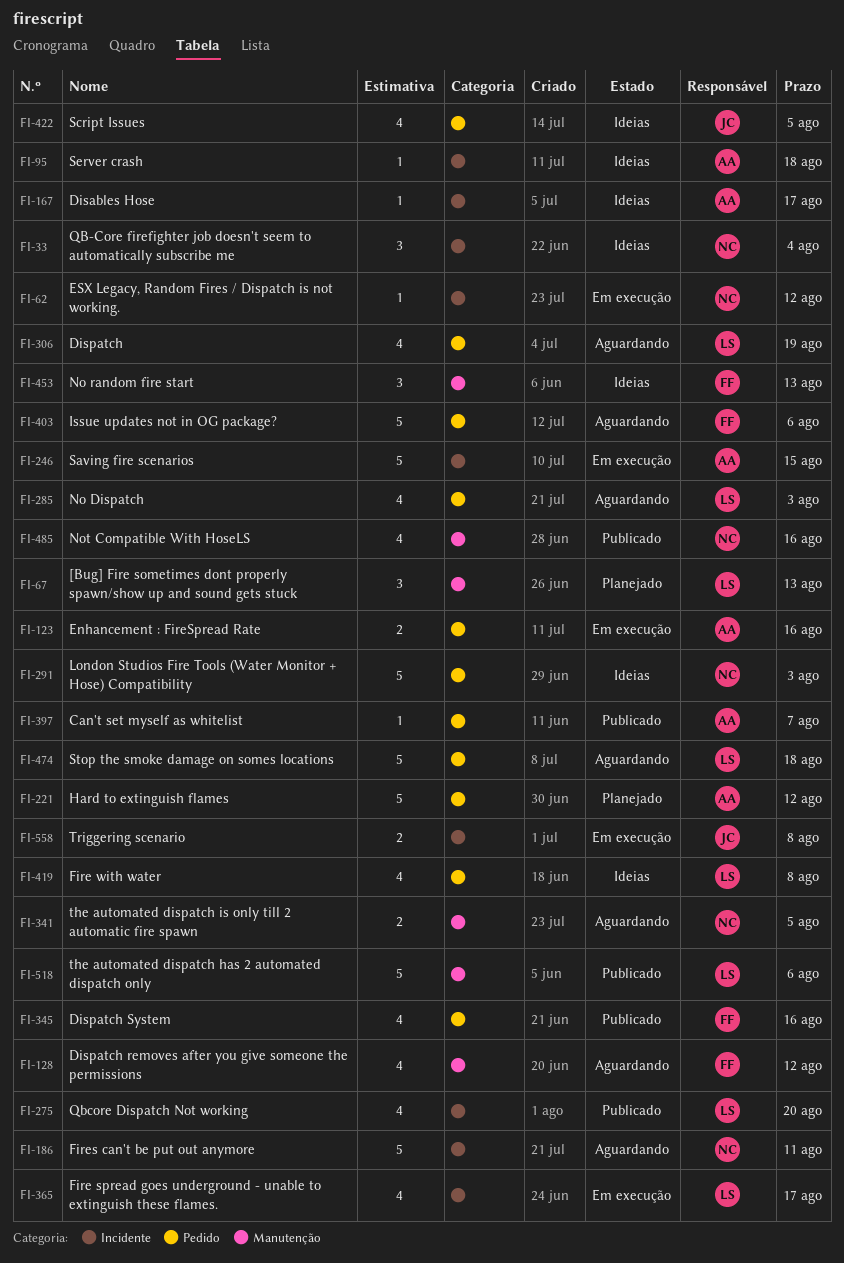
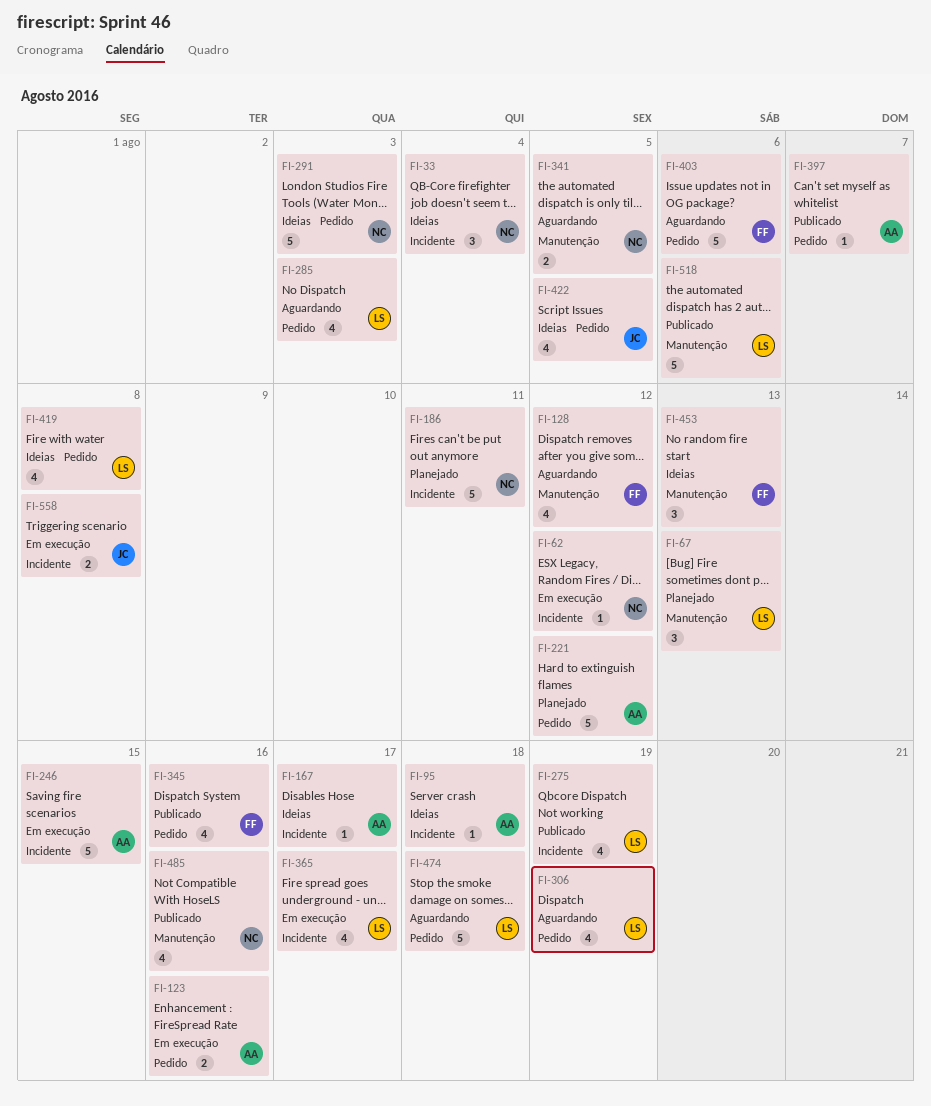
FI-186, status: Aguardando -> Planejado
FI-275, due: Aug 20 -> Aug 19

